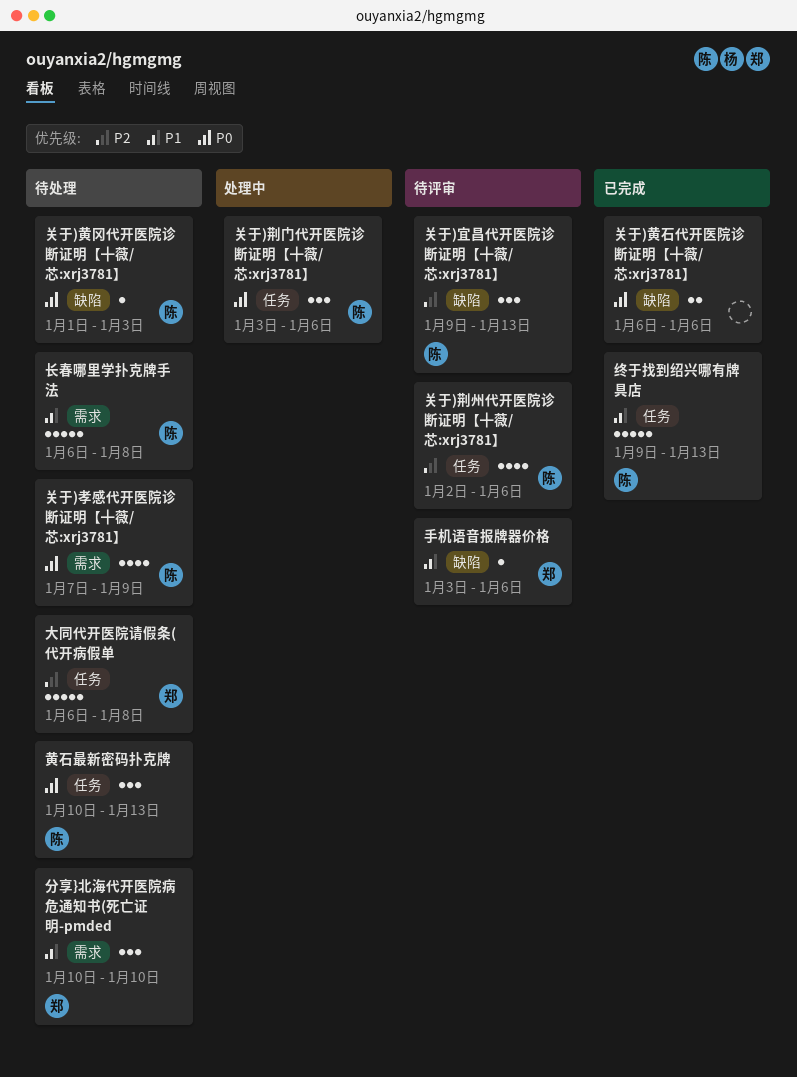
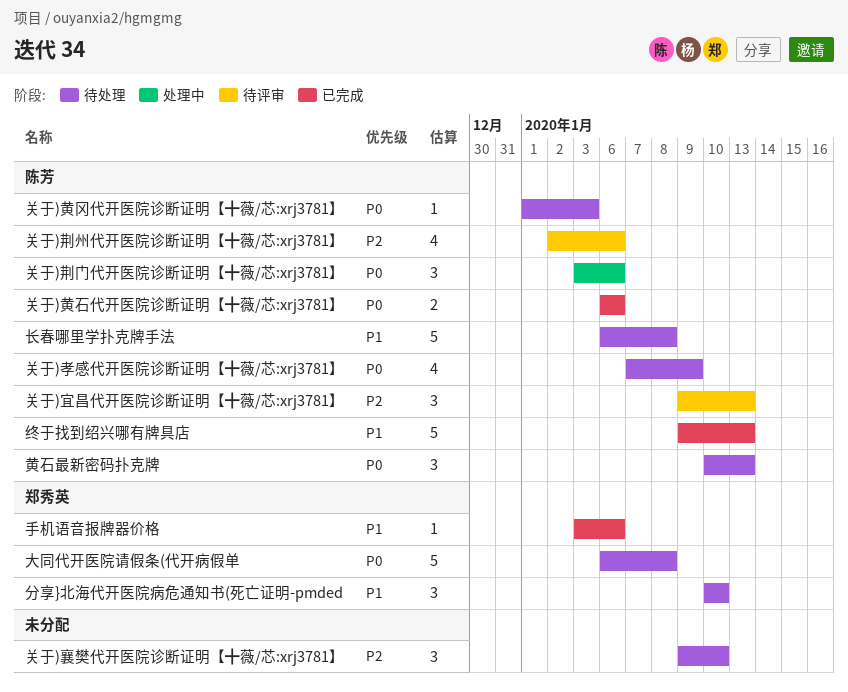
关于)襄樊代开医院诊断证明【╋薇/芯:xrj3781】: none -> present
关于)黄石代开医院诊断证明【╋薇/芯:xrj3781】, owner: none -> 陈芳
大同代开医院请假条(代开病假单, priority: P2 -> P0
手机语音报牌器价格, status: 待评审 -> 已完成

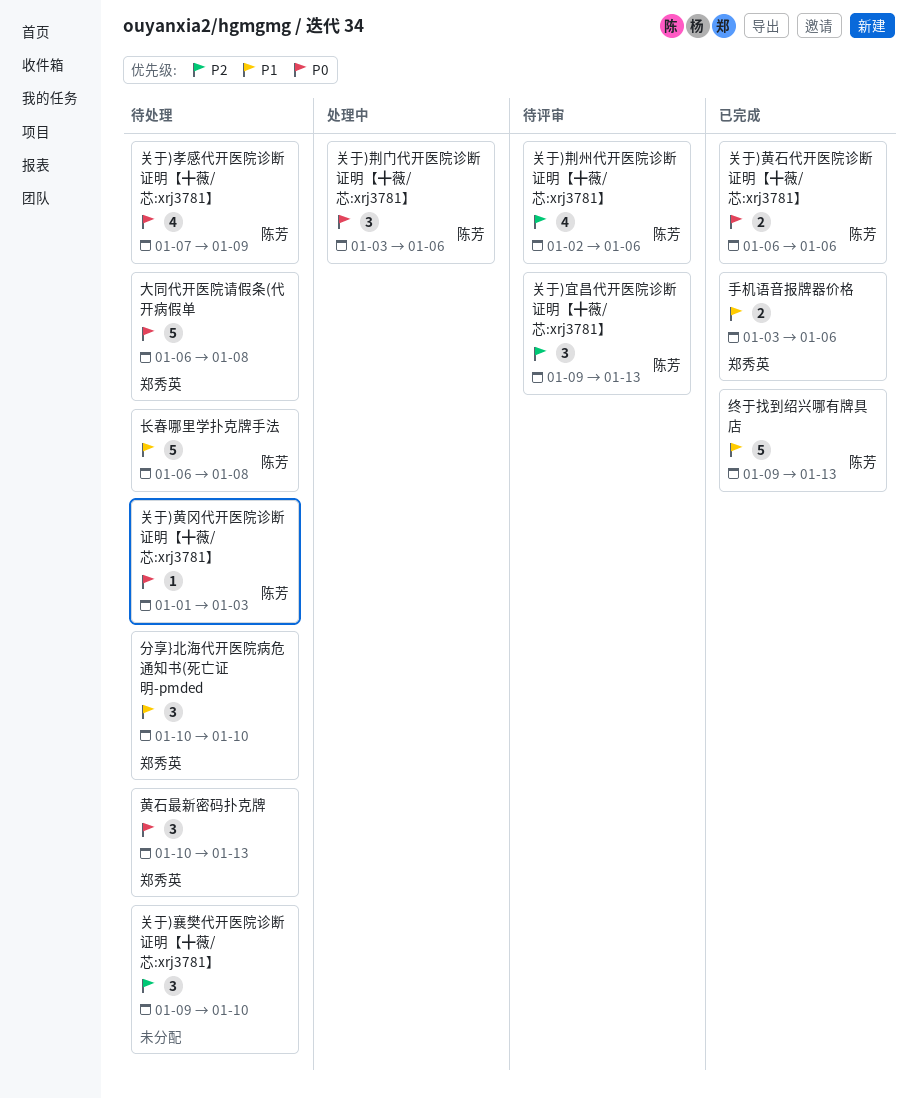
手机语音报牌器价格, estimate: 1 -> 2
黄石最新密码扑克牌, owner: 陈芳 -> 郑秀英

